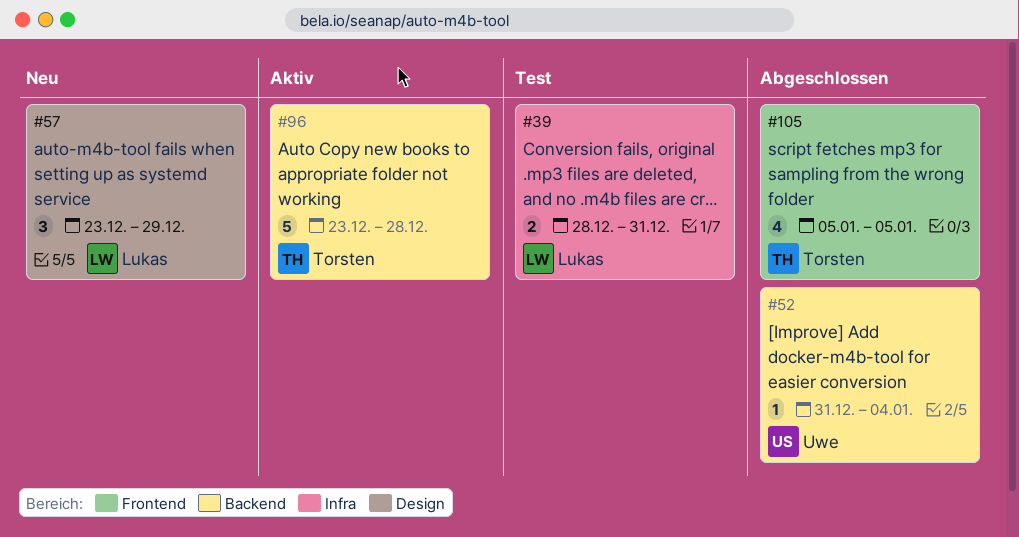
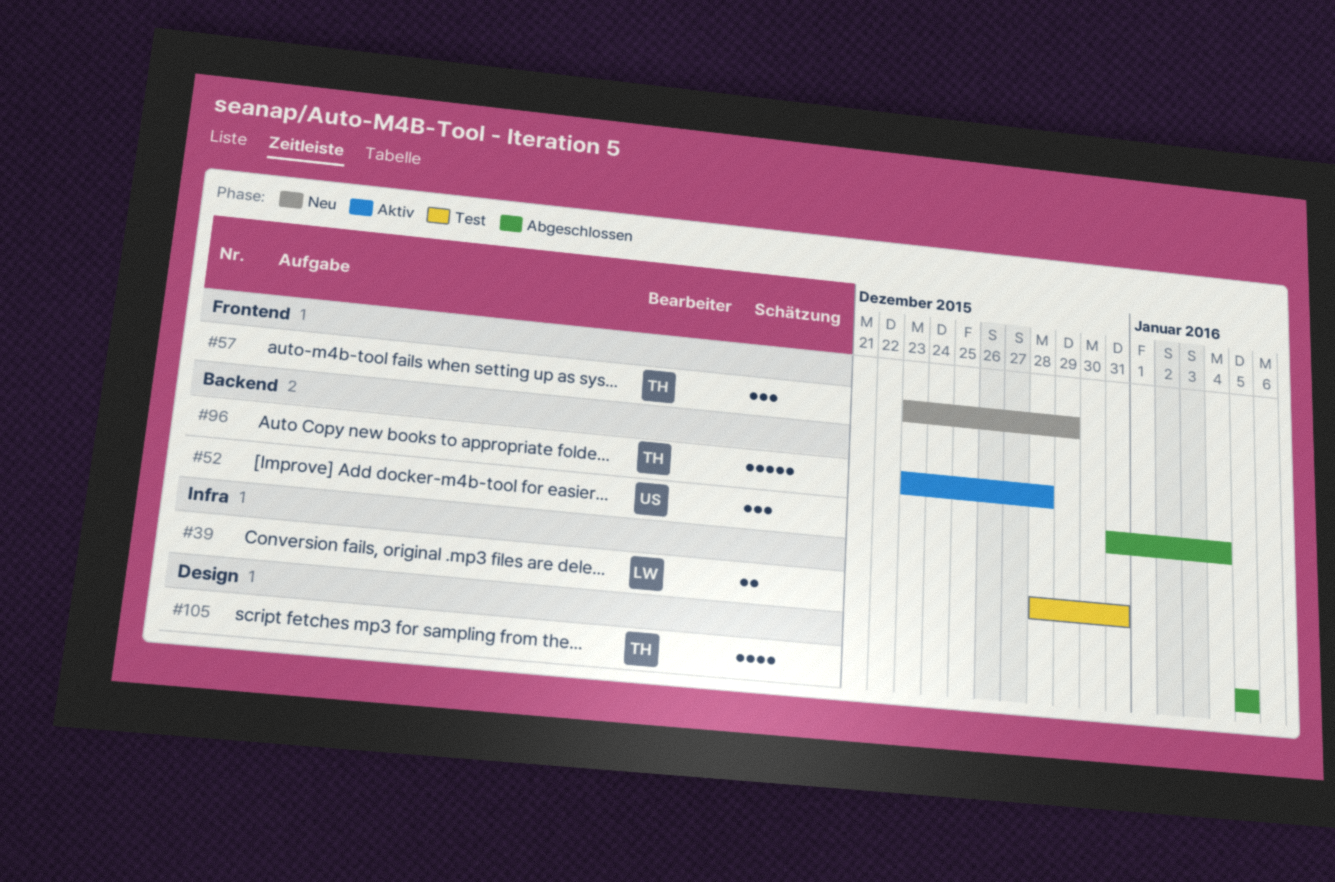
#52, estimate: 1 -> 3
#57, owner: Lukas -> Torsten
#57, label: Design -> Frontend
#105, label: Frontend -> Design

